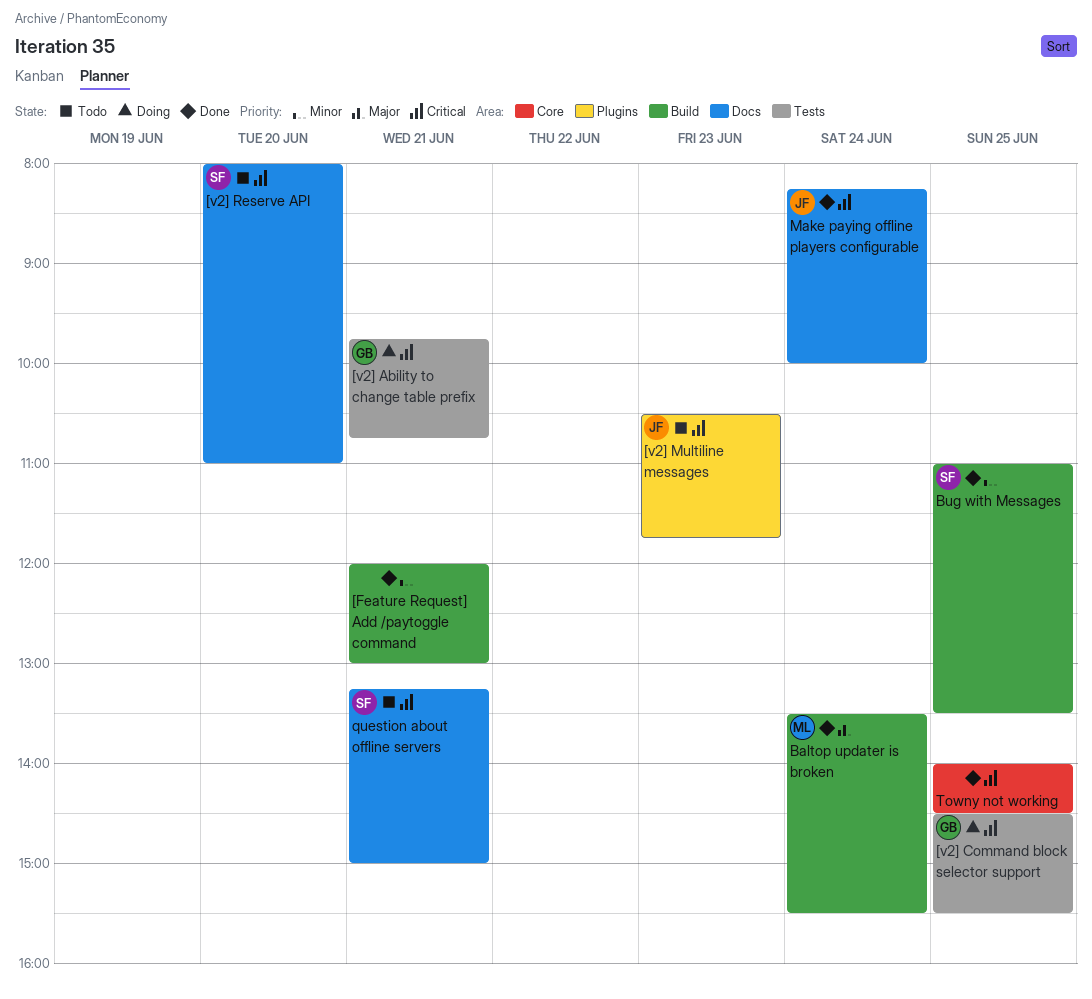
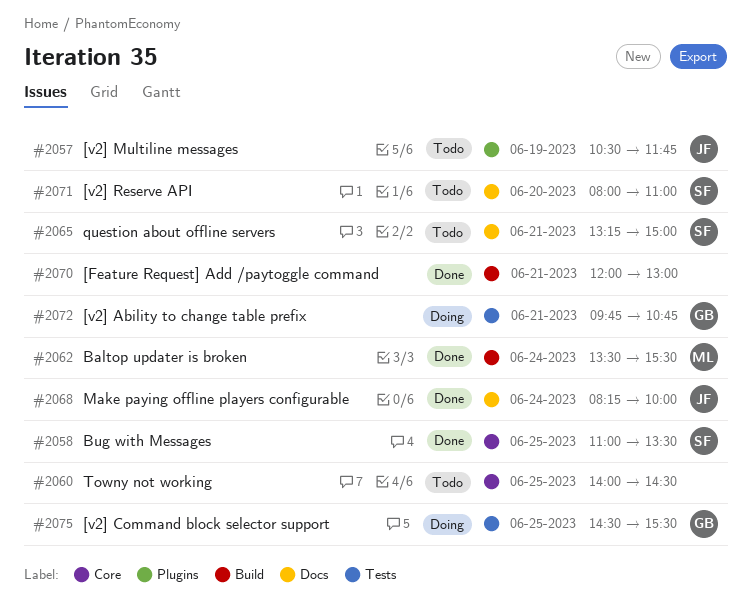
[v2] Multiline messages, day: Jun 23 -> Jun 19
Bug with Messages, label: Build -> Core
Towny not working, status: Done -> Todo

